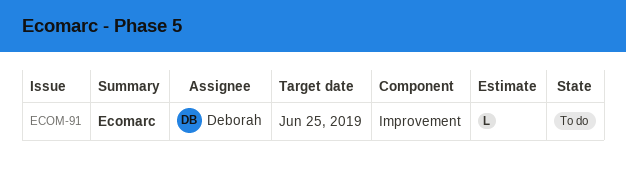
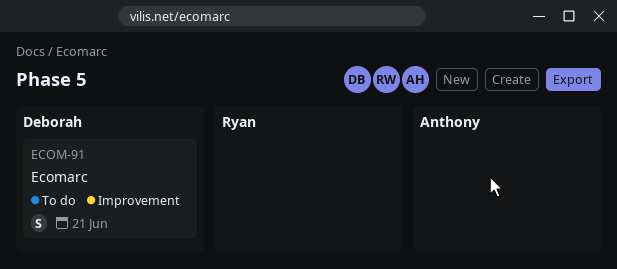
ECOM-91, estimate: L -> S
ECOM-91, due: Jun 25 -> Jun 21

